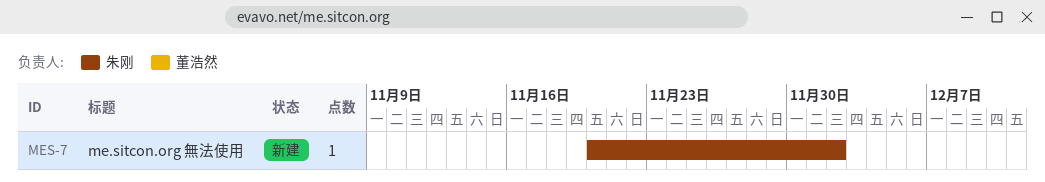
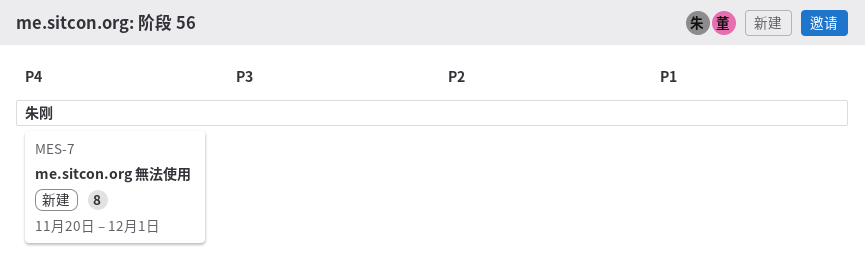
MES-7, estimate: 1 -> 8
MES-7, due: Dec 2 -> Dec 1

